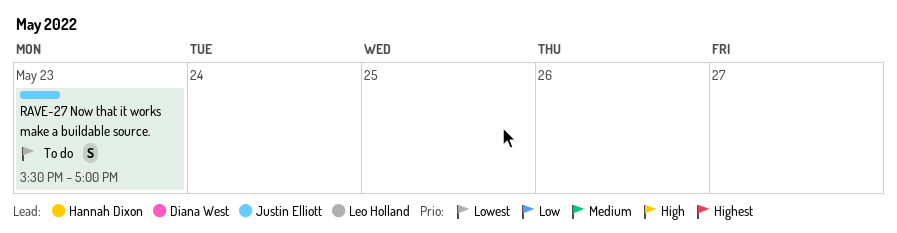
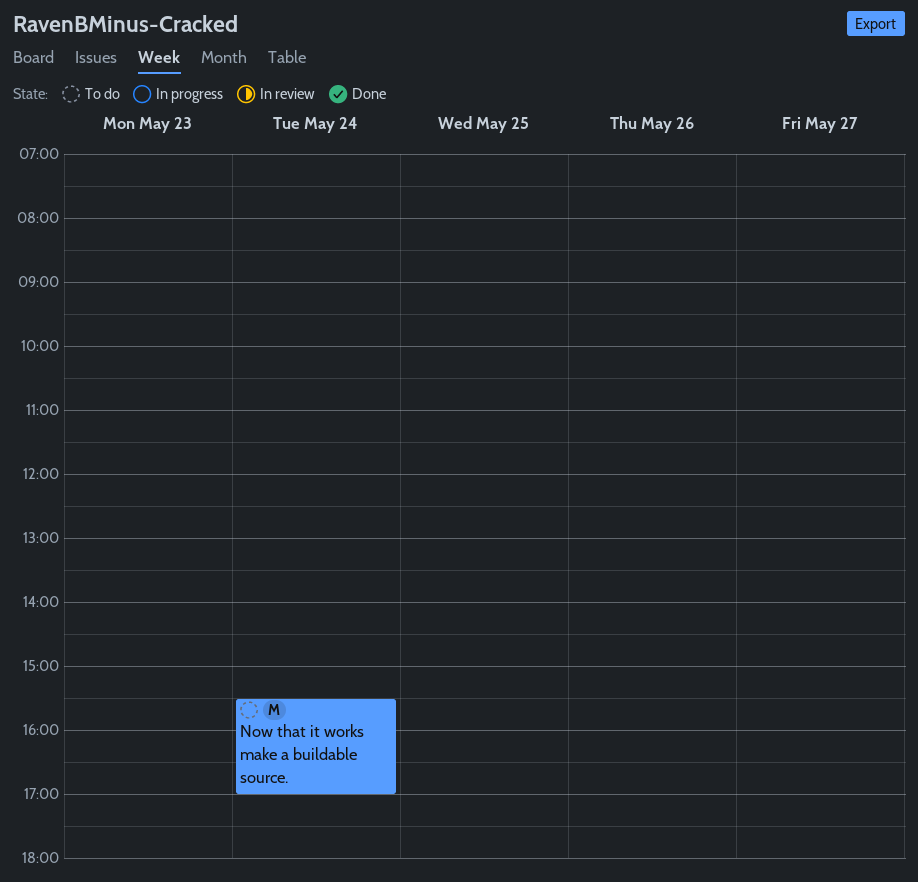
Now that it works make a buildable source., estimate: S -> M
Now that it works make a buildable source., day: May 23 -> May 24

